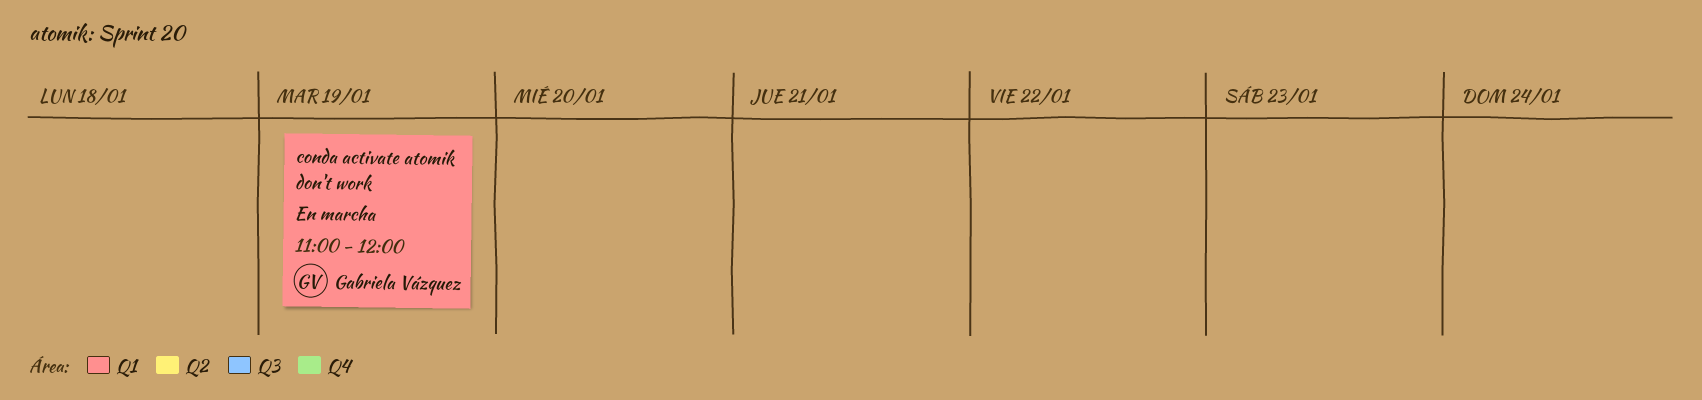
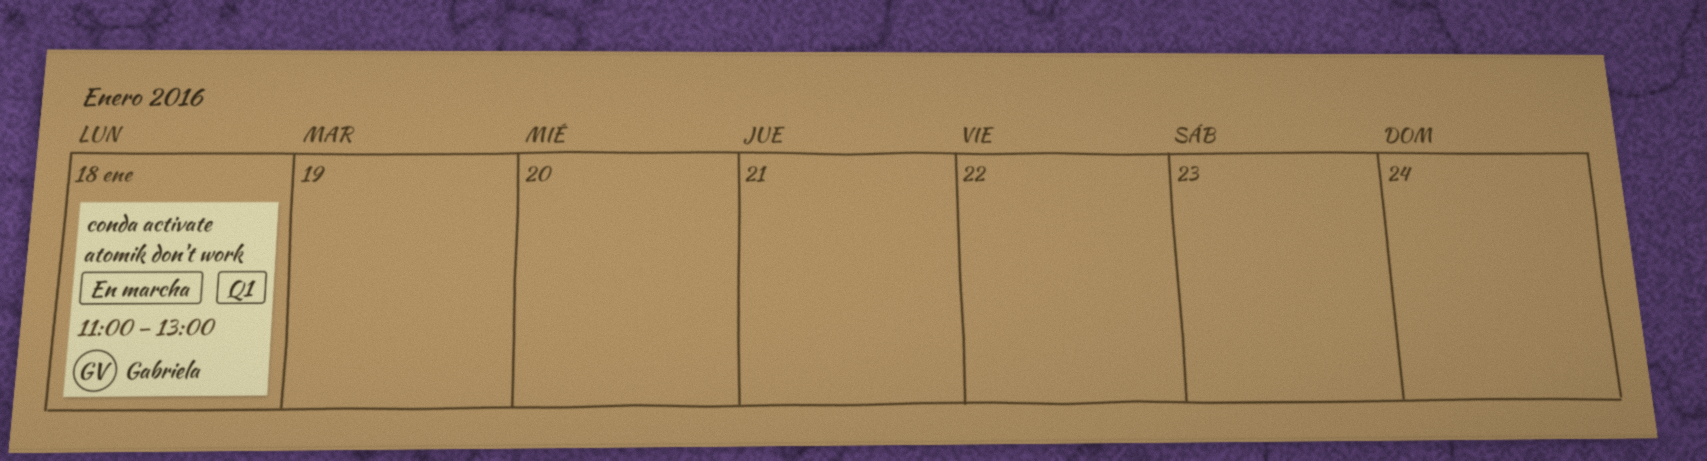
conda activate atomik don't work, day: Jan 19 -> Jan 18
conda activate atomik don't work, ends: 12:00 -> 13:00

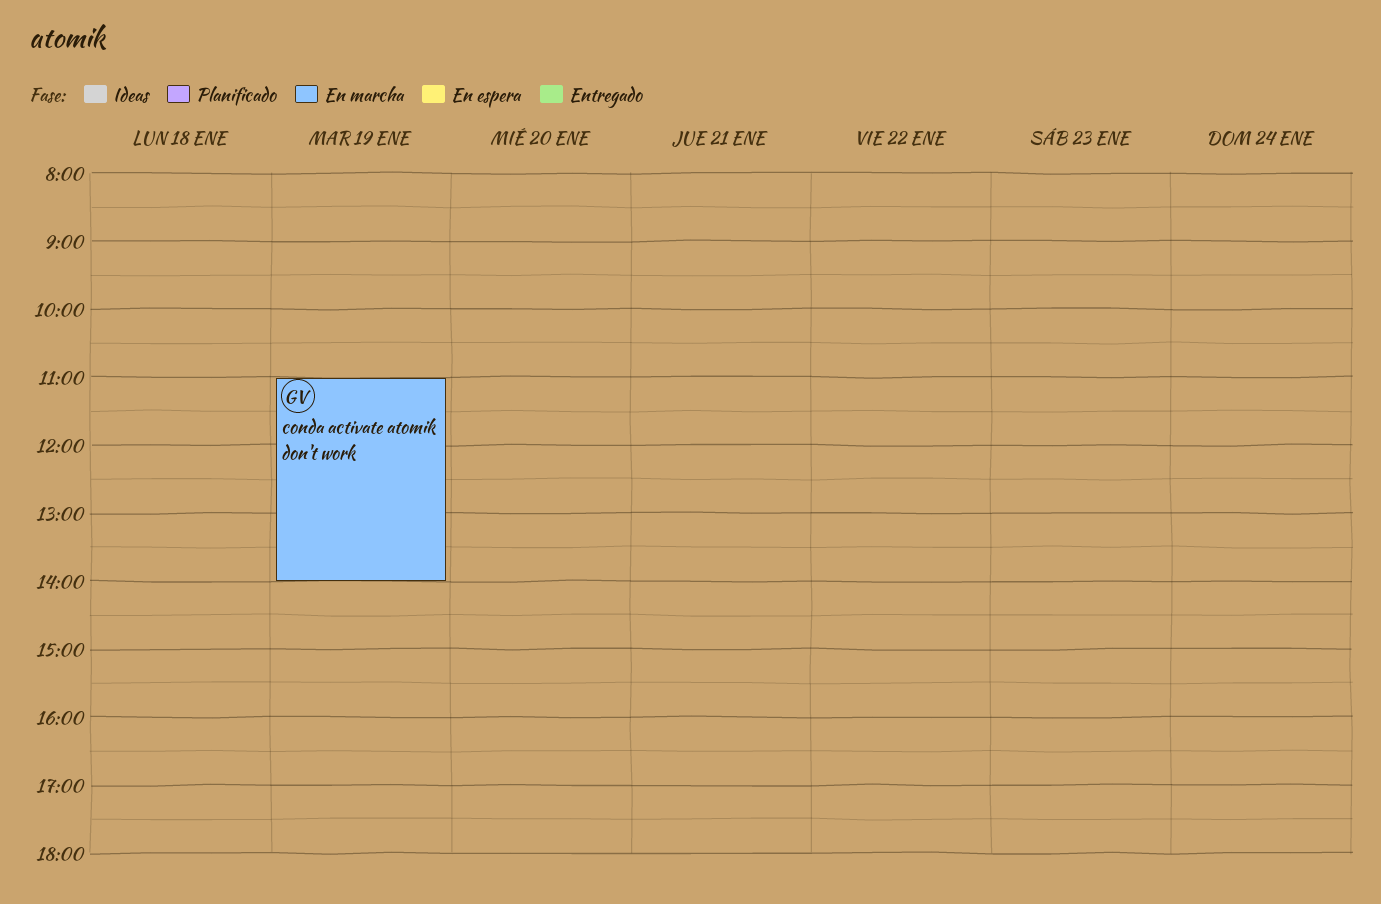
conda activate atomik don't work, day: Jan 18 -> Jan 19
conda activate atomik don't work, ends: 13:00 -> 14:00

